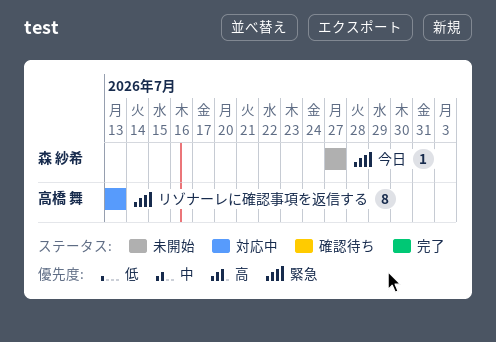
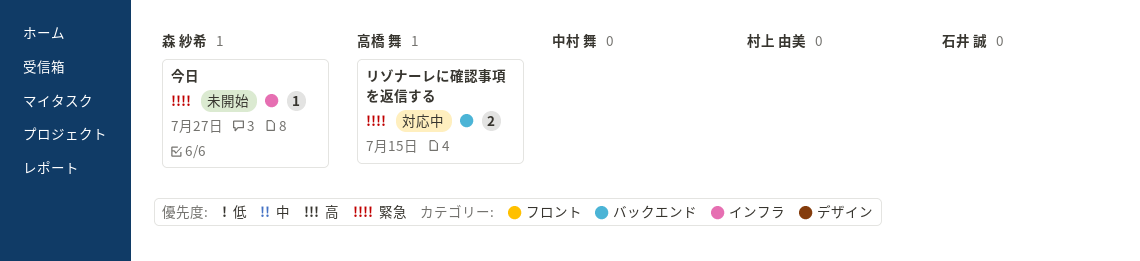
リゾナーレに確認事項を返信する, estimate: 8 -> 2
リゾナーレに確認事項を返信する, due: Jul 13 -> Jul 15

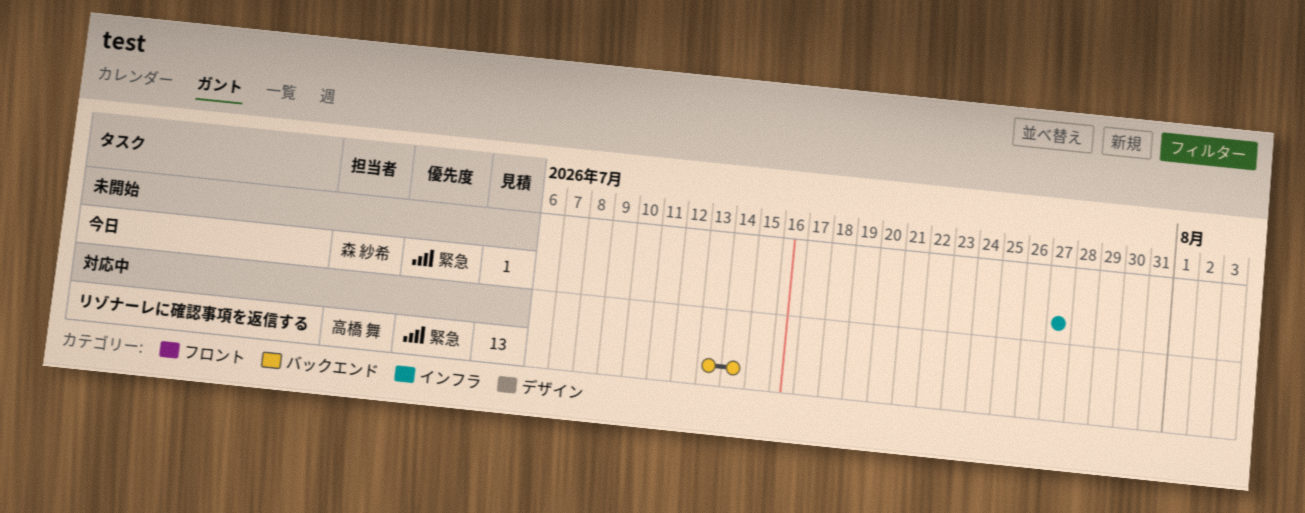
リゾナーレに確認事項を返信する, estimate: 2 -> 13
リゾナーレに確認事項を返信する, due: Jul 15 -> Jul 14

